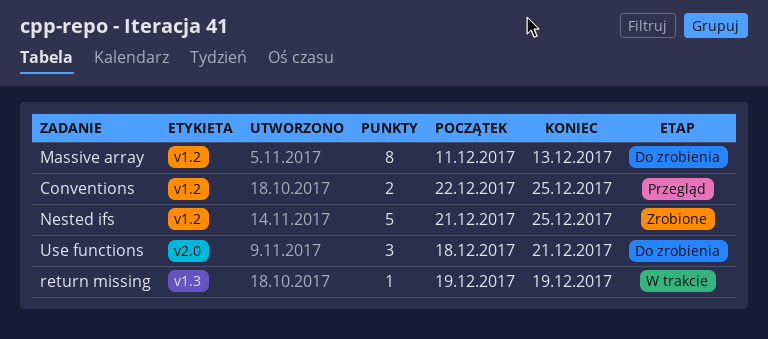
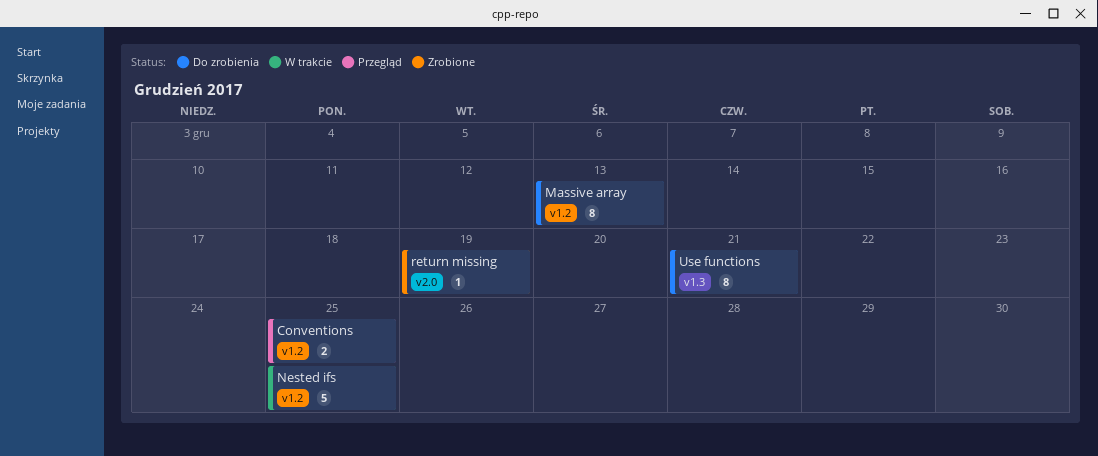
Nested ifs, status: Zrobione -> W trakcie
return missing, status: W trakcie -> Zrobione
return missing, label: v1.3 -> v2.0
Use functions, label: v2.0 -> v1.3
Use functions, estimate: 3 -> 8

